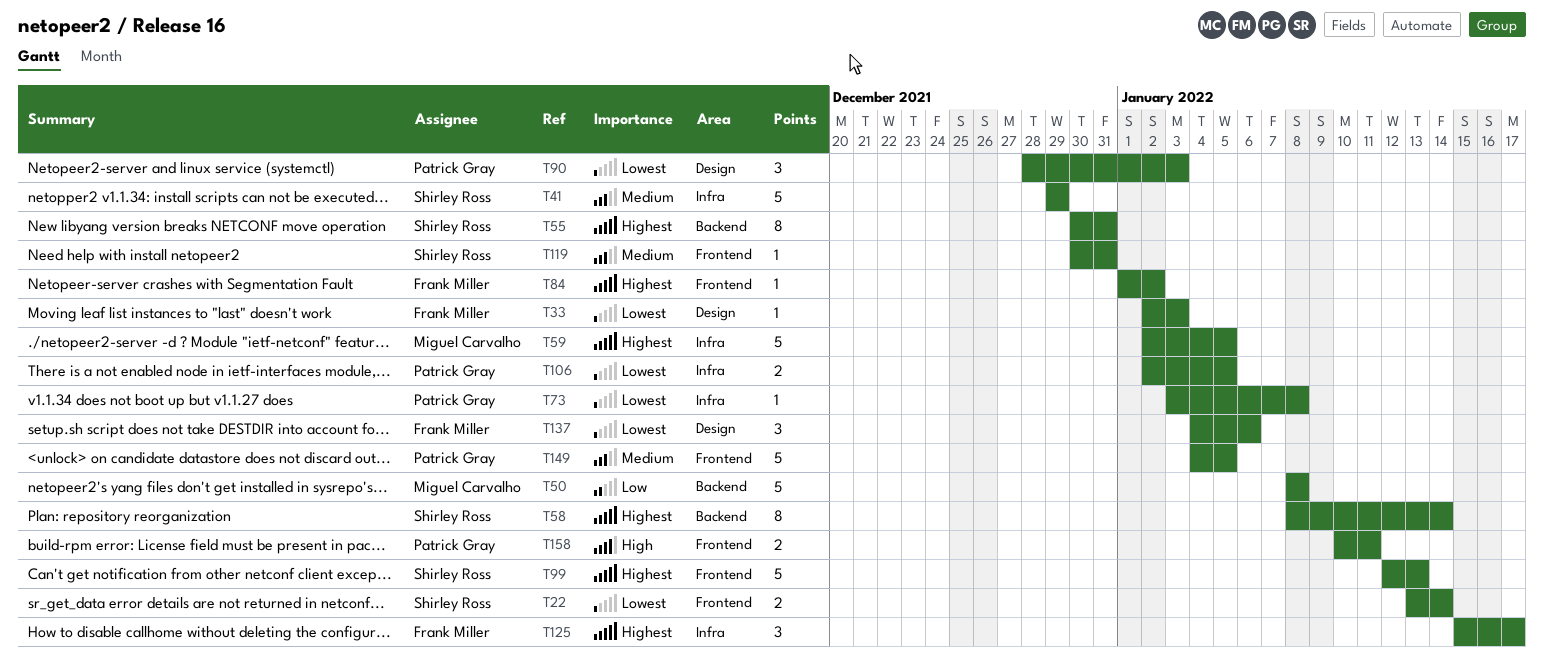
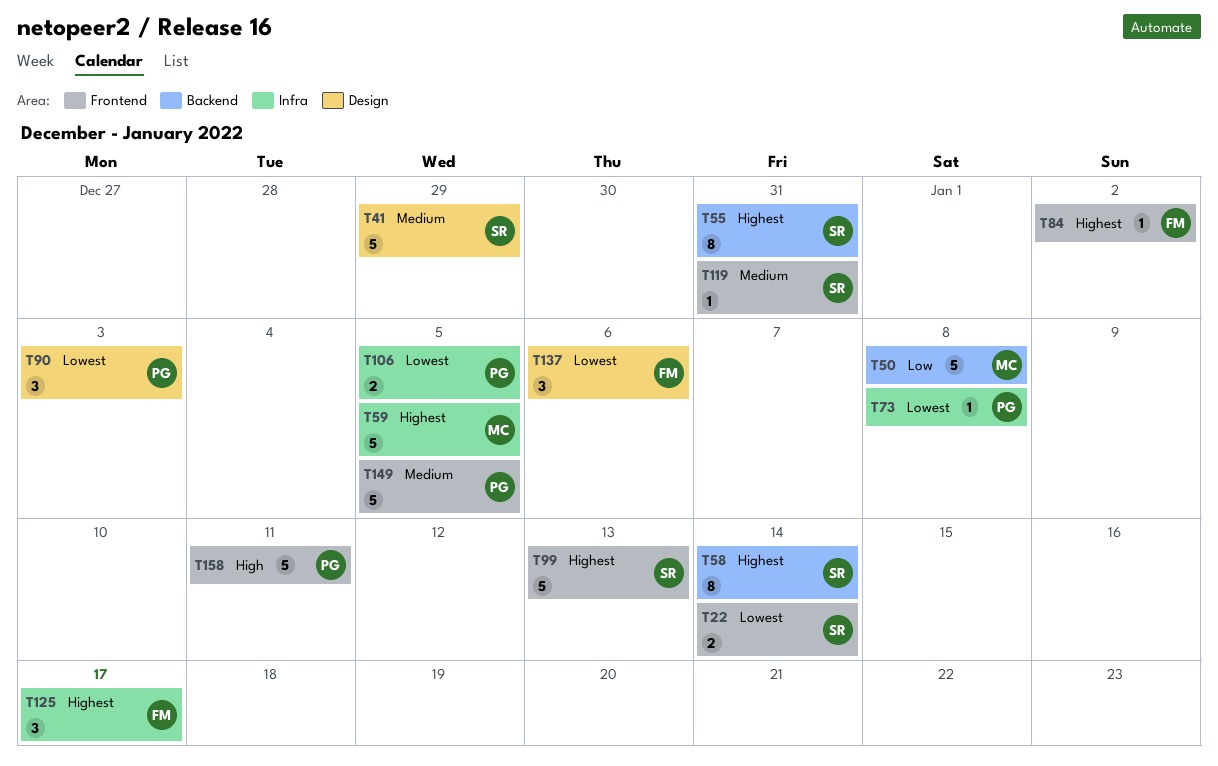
T33: present -> none
T41, label: Infra -> Design
T158, estimate: 2 -> 5

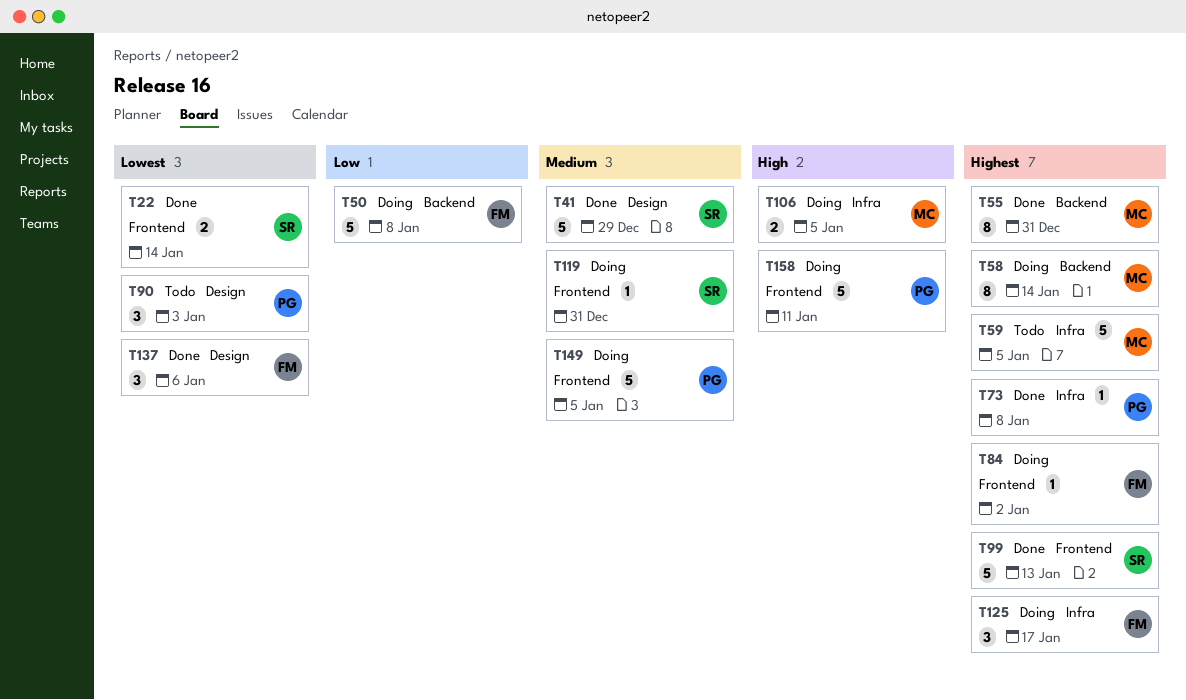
T50, owner: MC -> FM
T55, owner: SR -> MC
T58, owner: SR -> MC
T73, priority: Lowest -> Highest
T106, owner: PG -> MC
T106, priority: Lowest -> High

